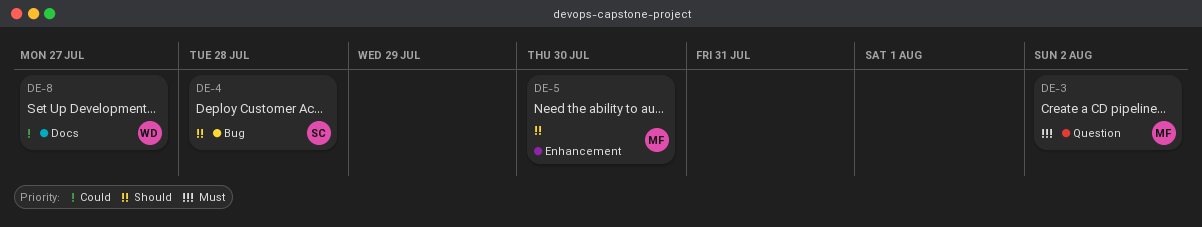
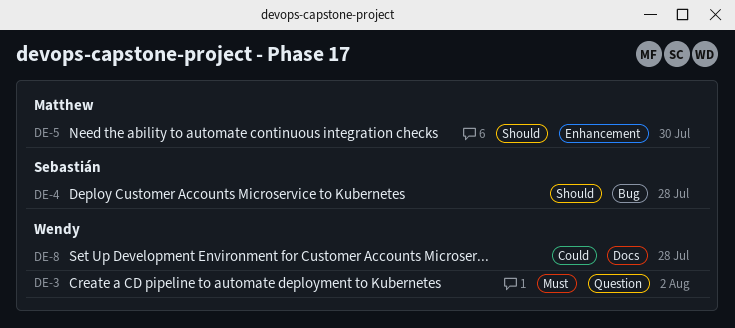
DE-3, owner: Matthew -> Wendy
DE-8, due: Jul 27 -> Jul 28

